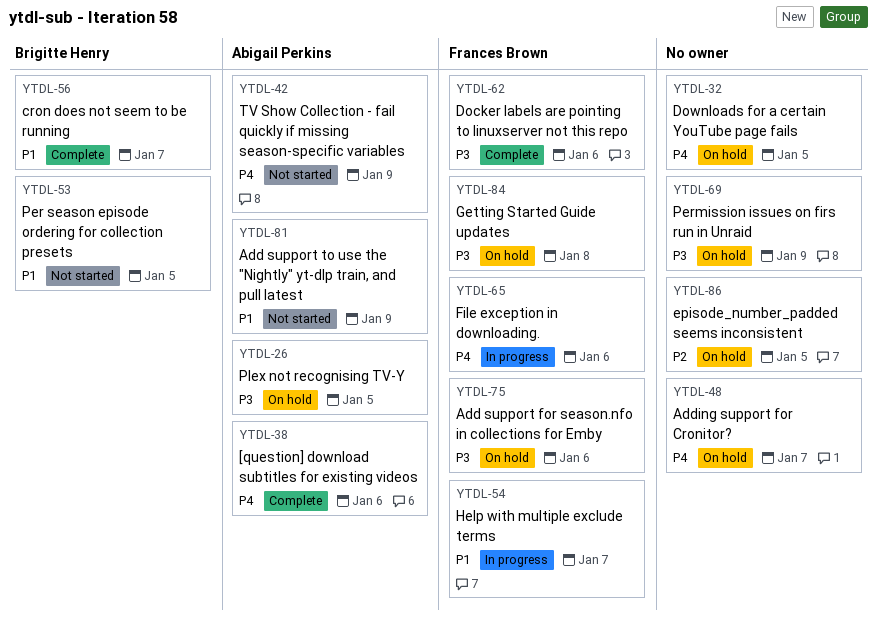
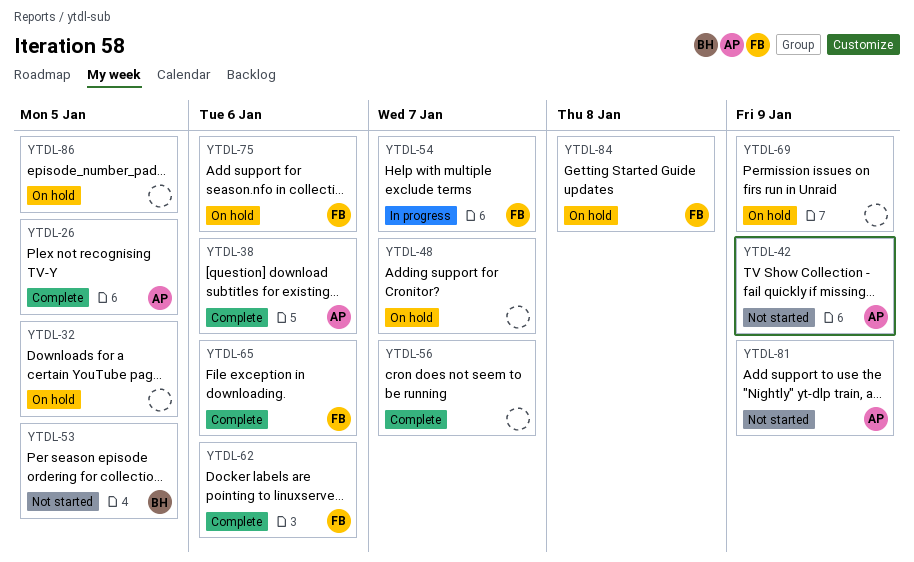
YTDL-26, status: On hold -> Complete
YTDL-56, owner: Brigitte Henry -> none
YTDL-65, status: In progress -> Complete

